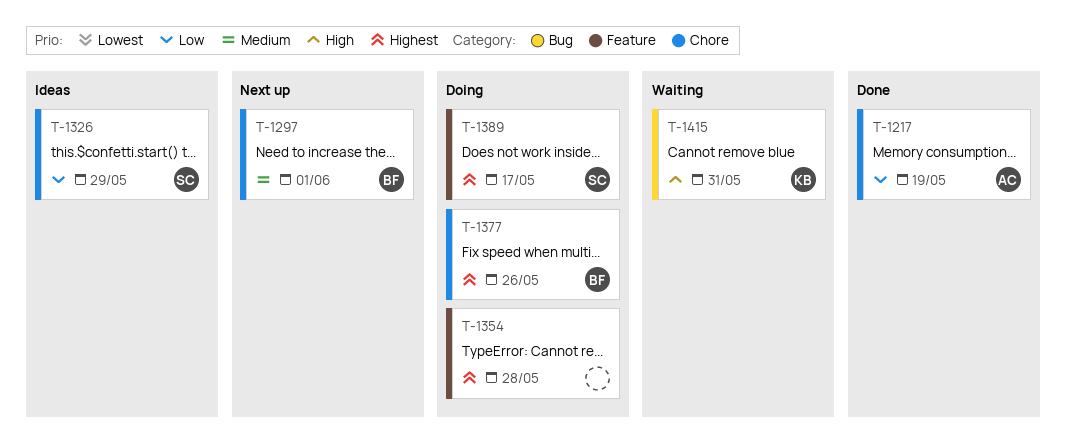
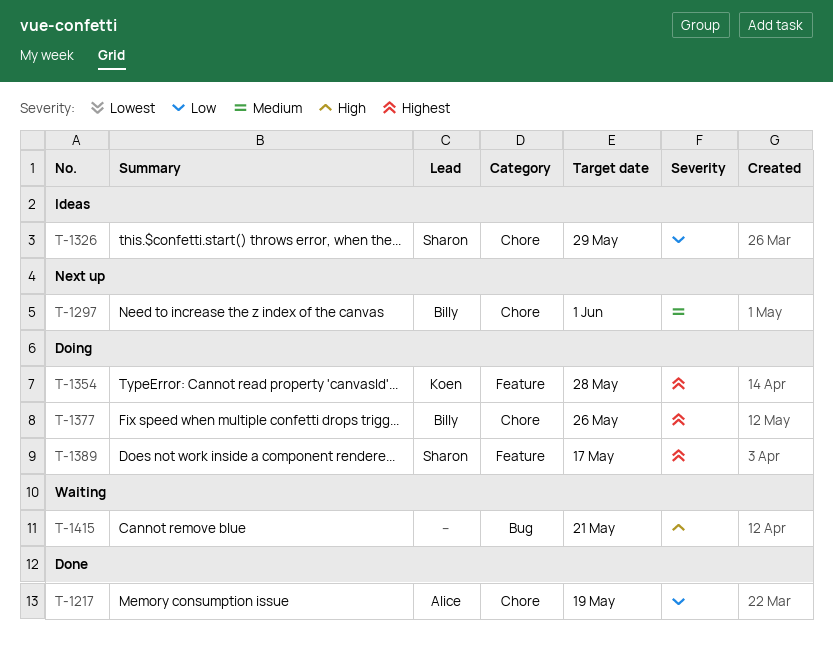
T-1354, owner: none -> Koen
T-1415, owner: Koen -> none
T-1415, due: May 31 -> May 21

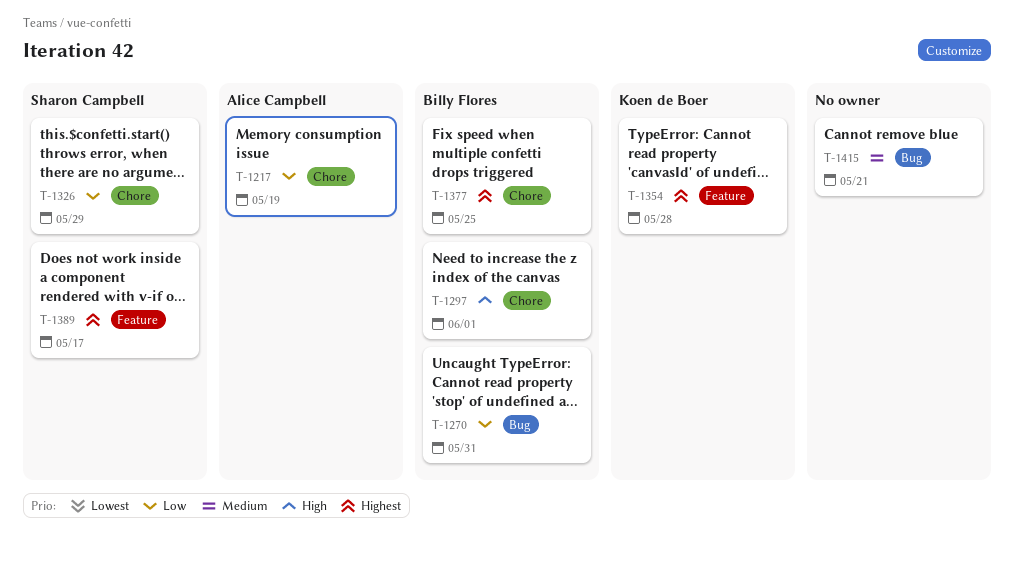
T-1270: none -> present
T-1297, priority: Medium -> High
T-1377, due: May 26 -> May 25
T-1415, priority: High -> Medium

